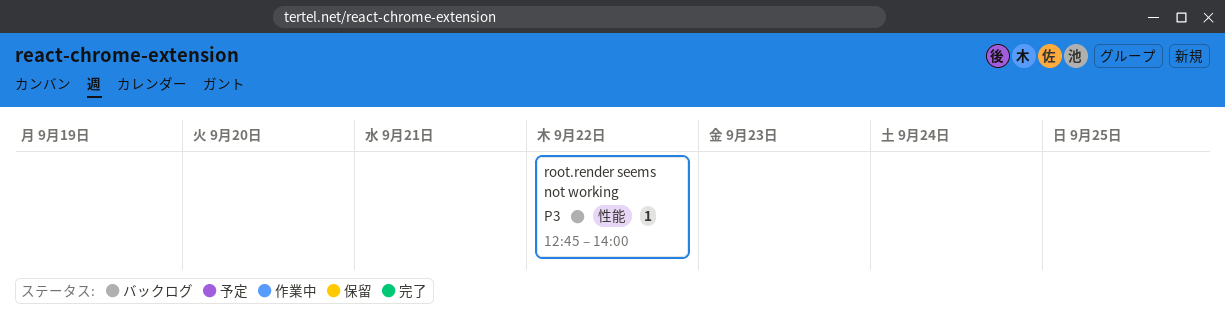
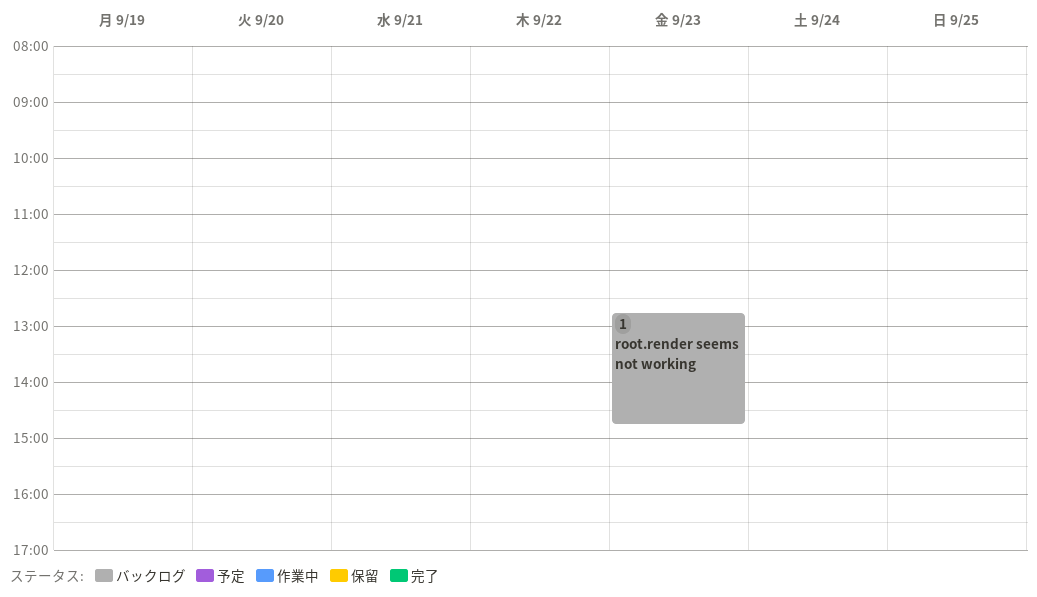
root.render seems not working, day: Sep 22 -> Sep 23
root.render seems not working, ends: 14:00 -> 14:45

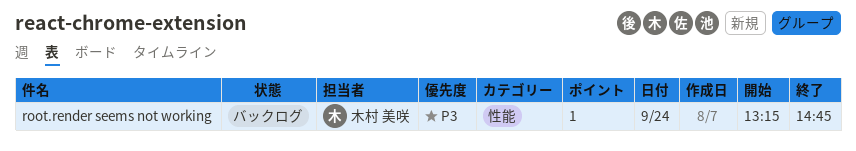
root.render seems not working, day: Sep 23 -> Sep 24
root.render seems not working, begins: 12:45 -> 13:15

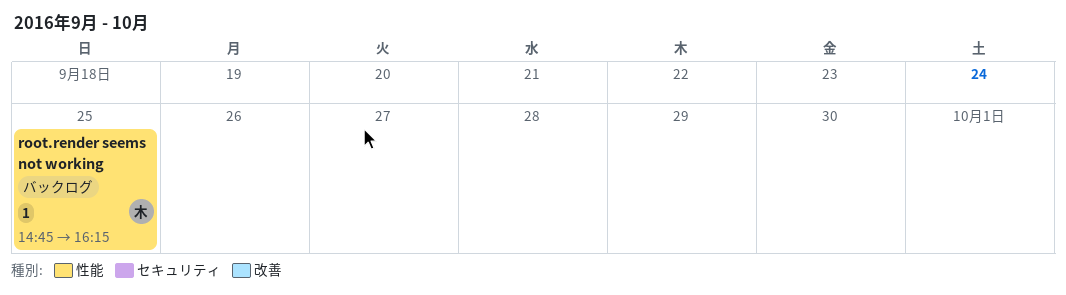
root.render seems not working, day: Sep 24 -> Sep 25
root.render seems not working, begins: 13:15 -> 14:45
root.render seems not working, ends: 14:45 -> 16:15

